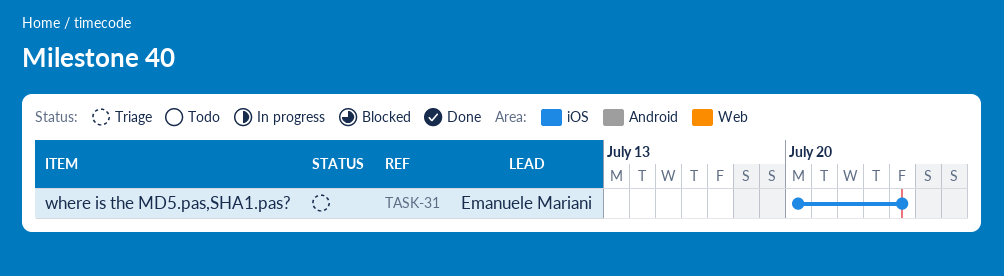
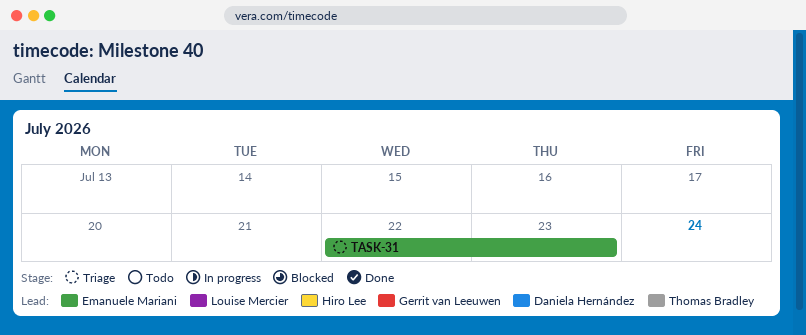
TASK-31, start: Jul 20 -> Jul 22
TASK-31, due: Jul 24 -> Jul 23

